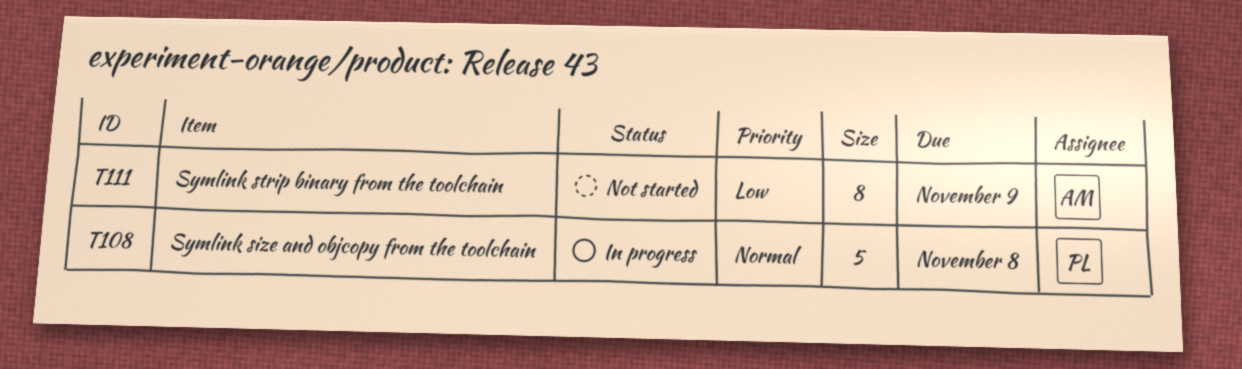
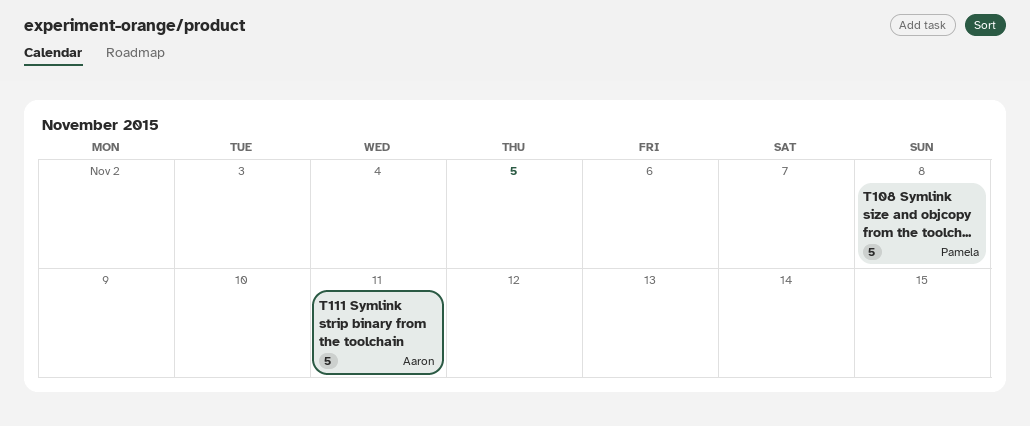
T111, estimate: 8 -> 5
T111, due: Nov 9 -> Nov 11

